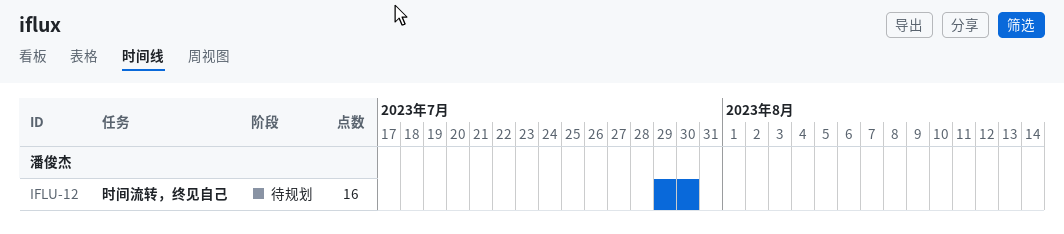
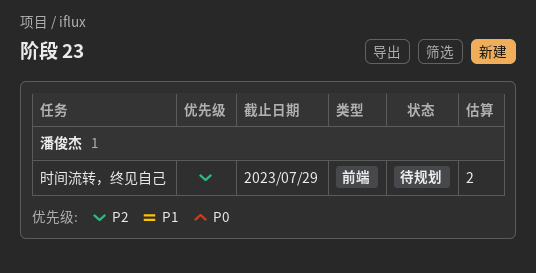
时间流转，终见自己, estimate: 16 -> 2
时间流转，终见自己, due: Jul 30 -> Jul 29

